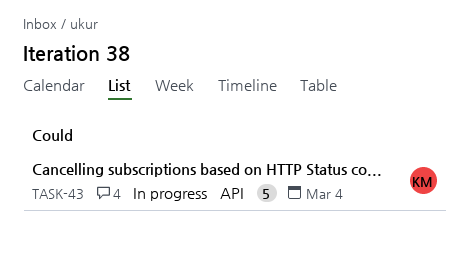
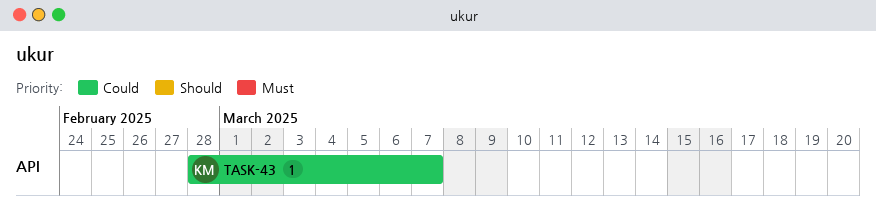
TASK-43, estimate: 5 -> 1
TASK-43, due: Mar 4 -> Mar 7

